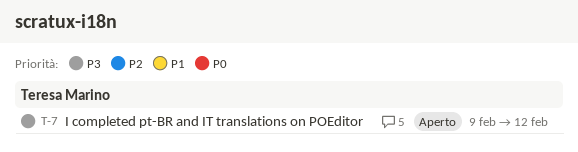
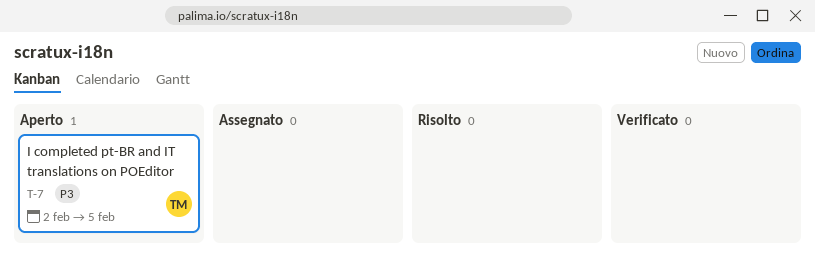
T-7, start: Feb 9 -> Feb 2
T-7, due: Feb 12 -> Feb 5

